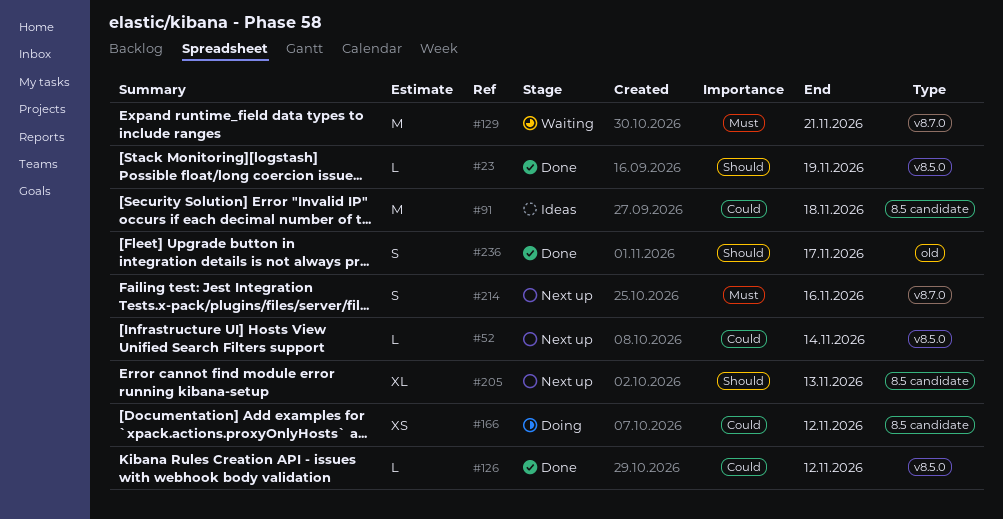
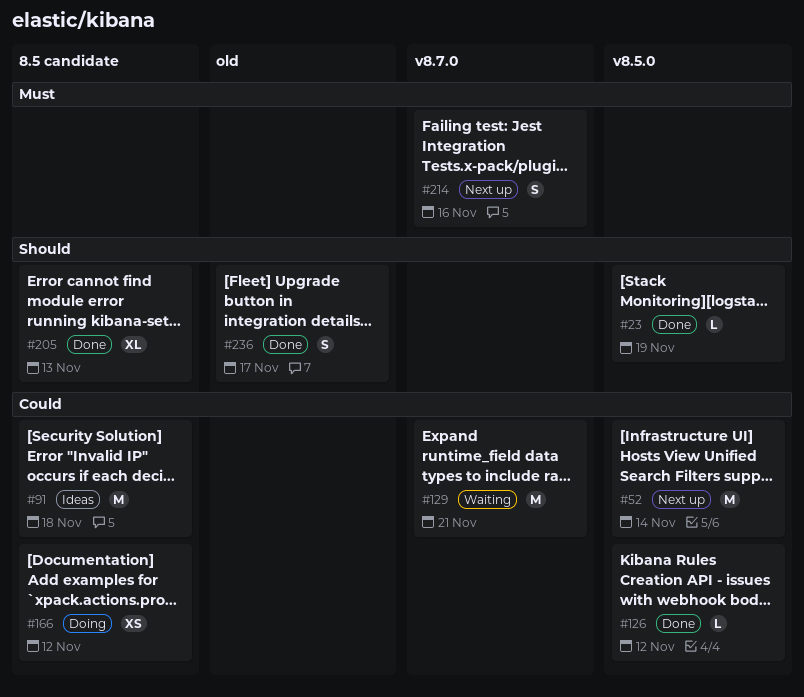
#52, estimate: L -> M
#129, priority: Must -> Could
#205, status: Next up -> Done

